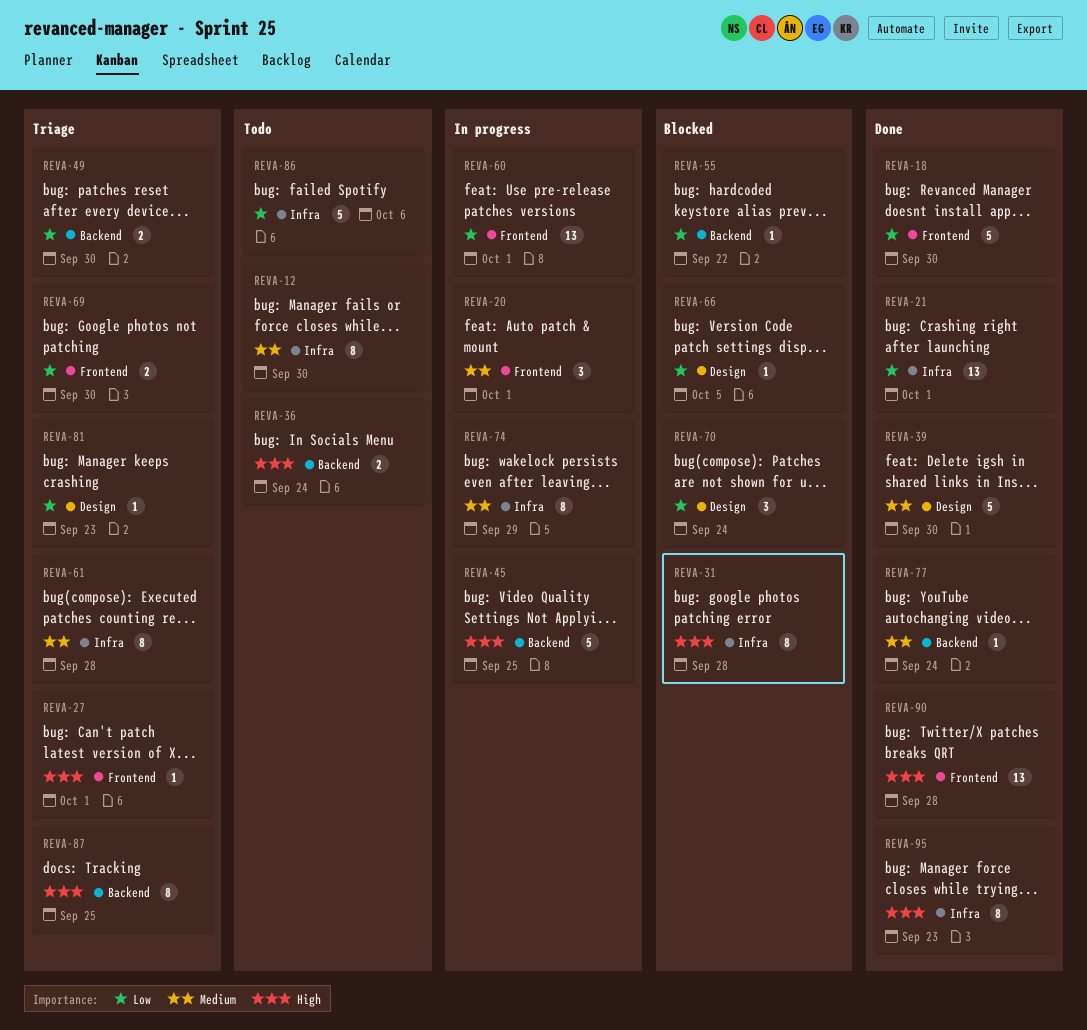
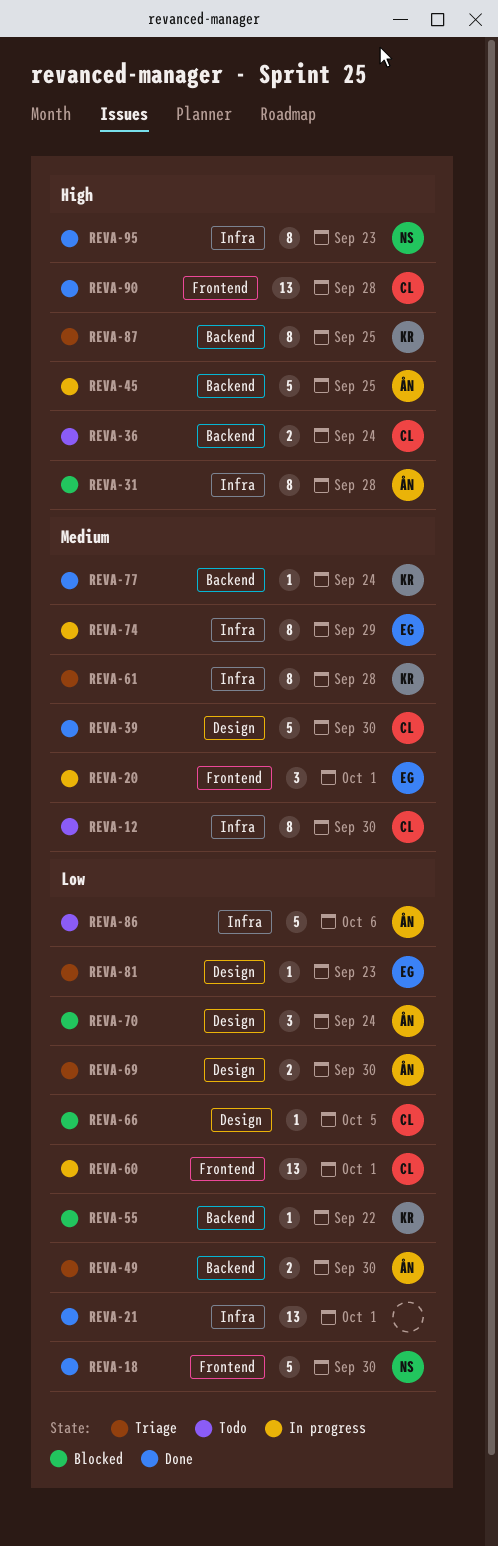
REVA-27: present -> none
REVA-69, label: Frontend -> Design

